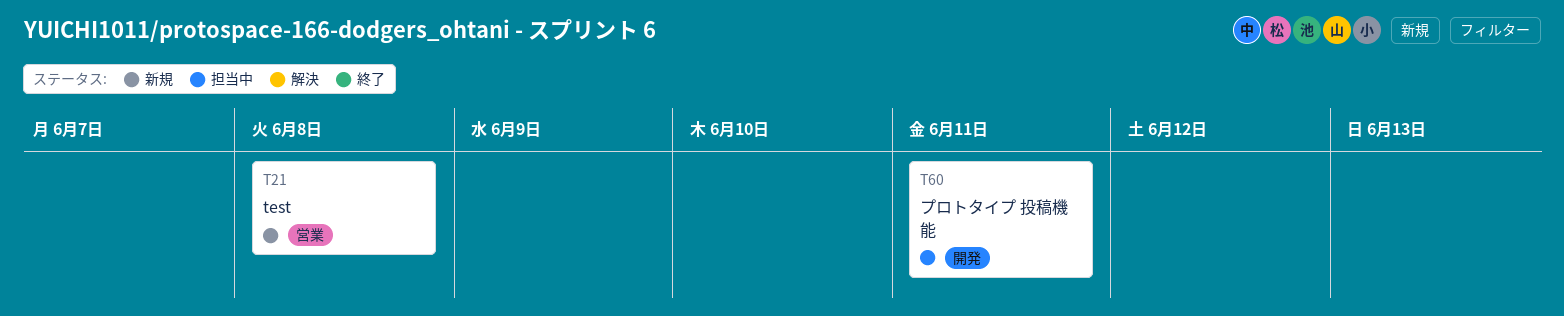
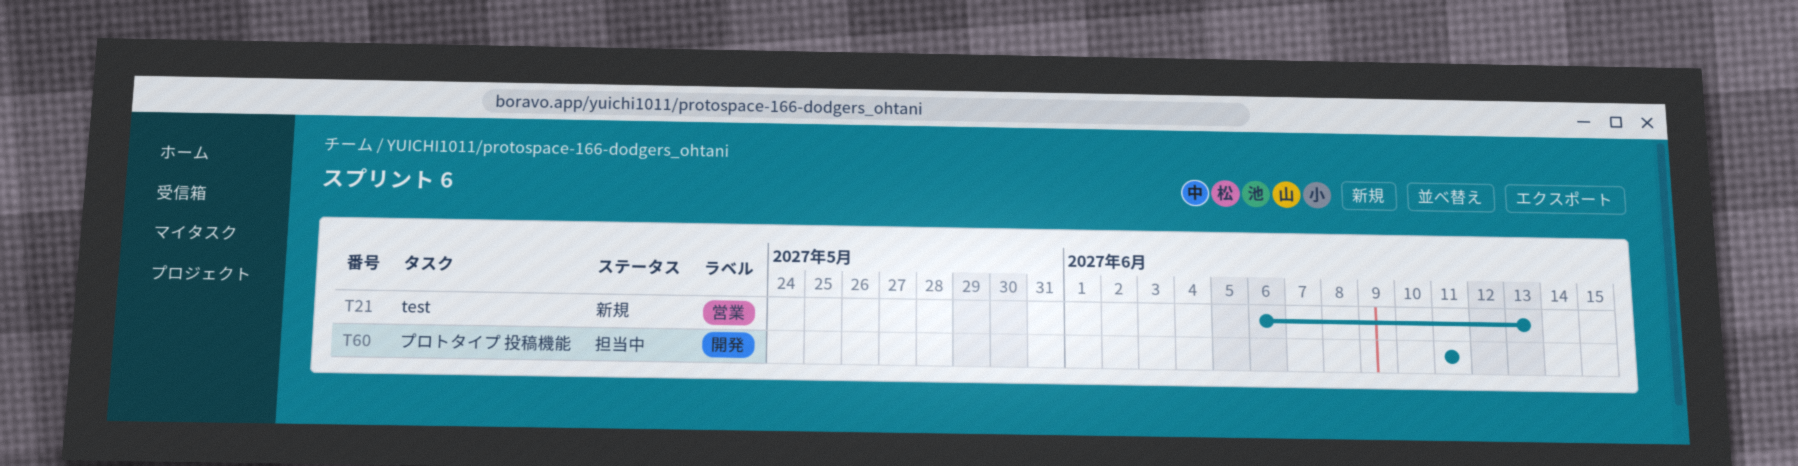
T21, due: Jun 8 -> Jun 13

